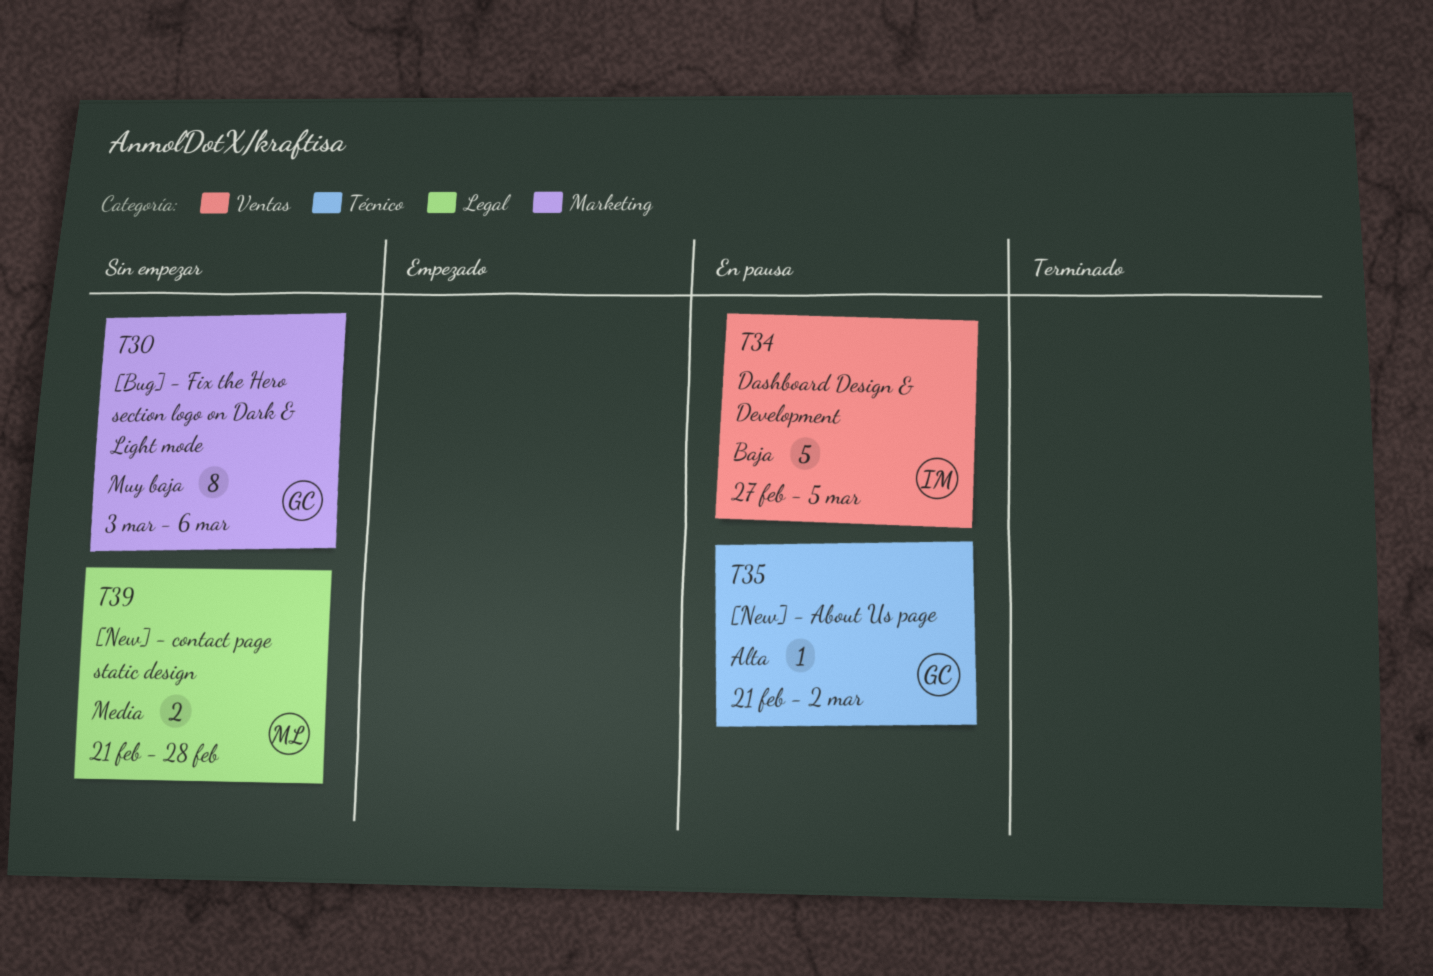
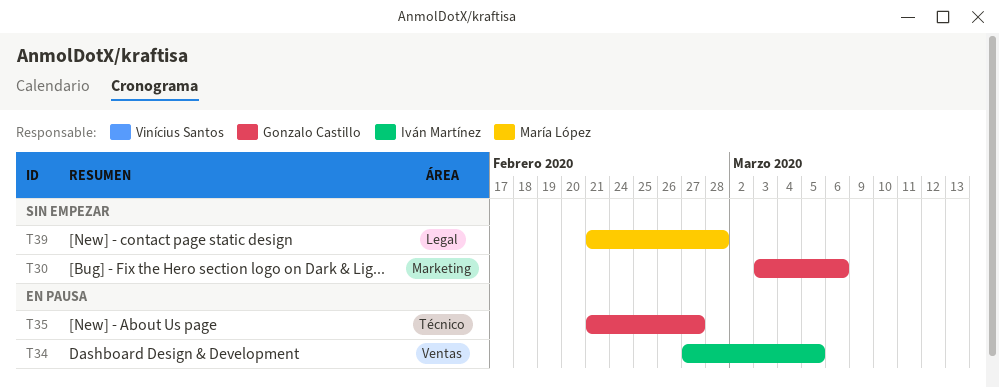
T35, due: Mar 2 -> Feb 27

